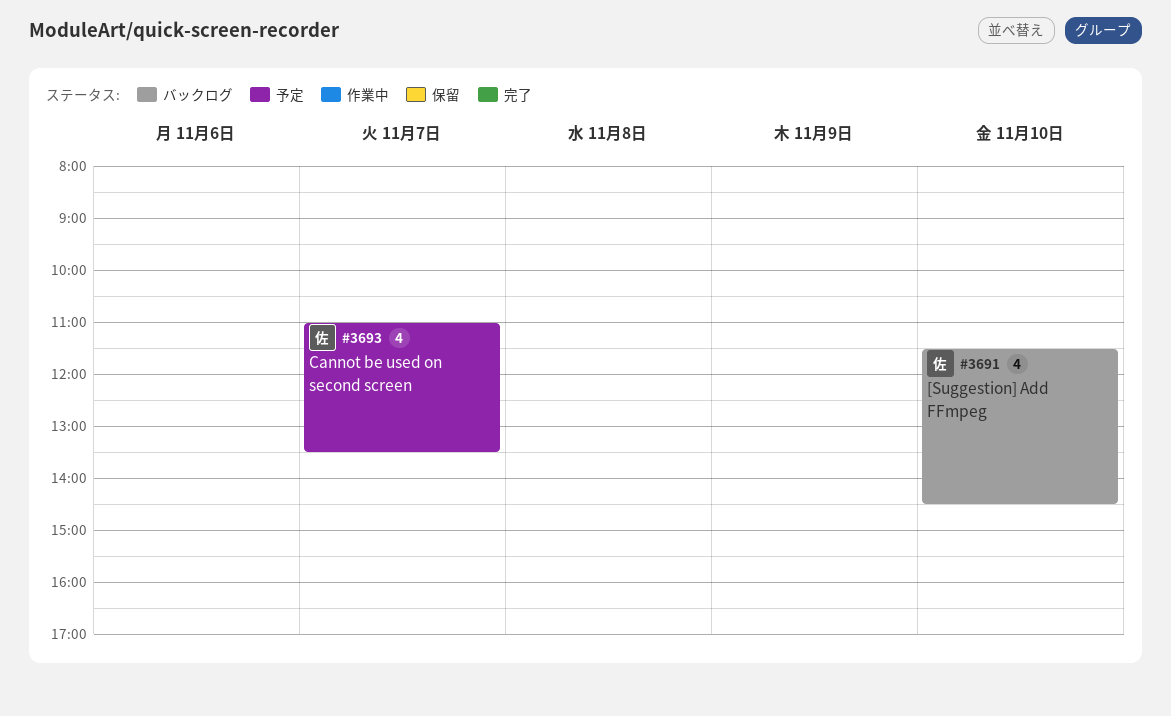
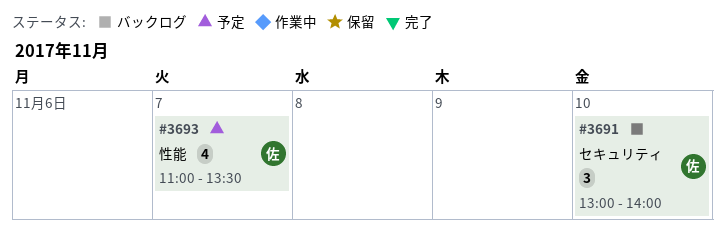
#3691, estimate: 4 -> 3
#3691, begins: 11:30 -> 13:00
#3691, ends: 14:30 -> 14:00

